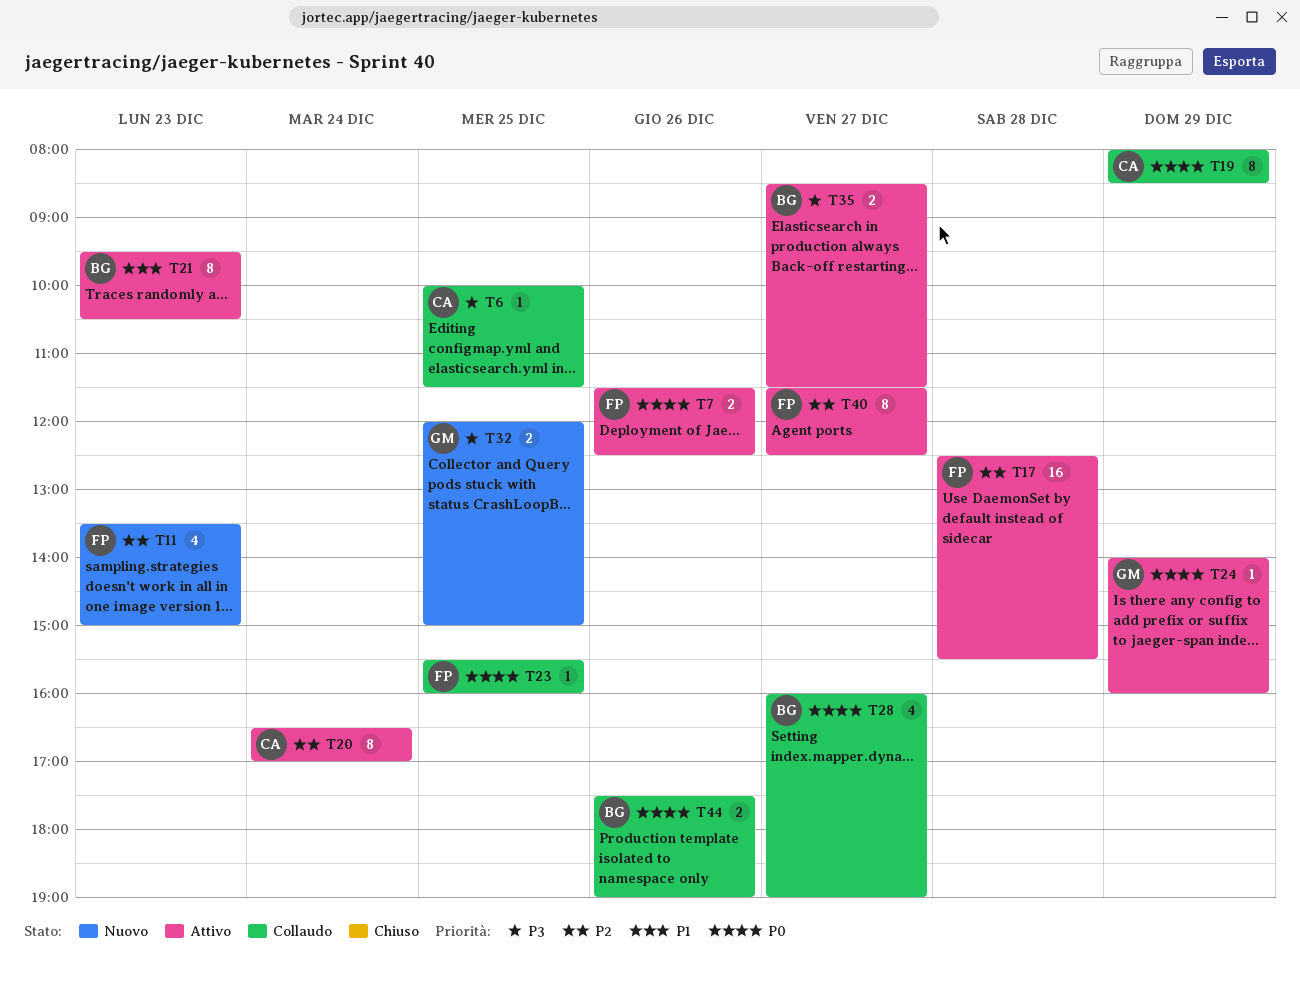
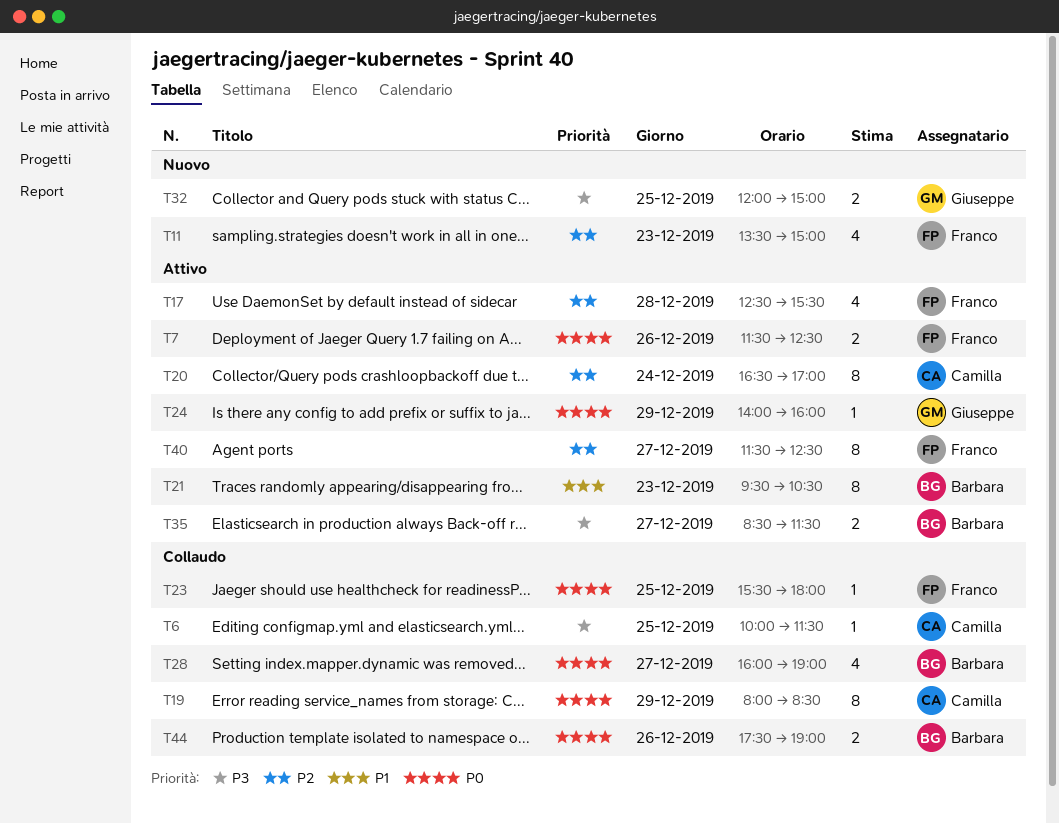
T17, estimate: 16 -> 4
T23, ends: 16:00 -> 18:00

